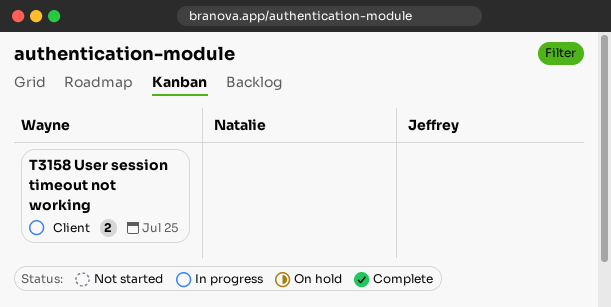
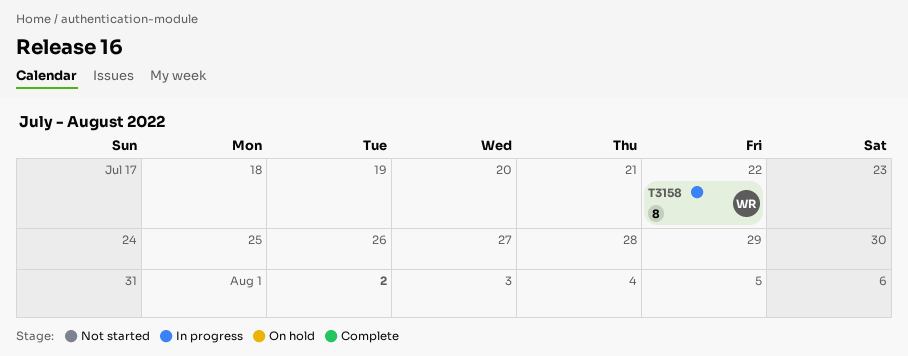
T3158, estimate: 2 -> 8
T3158, due: Jul 25 -> Jul 22

